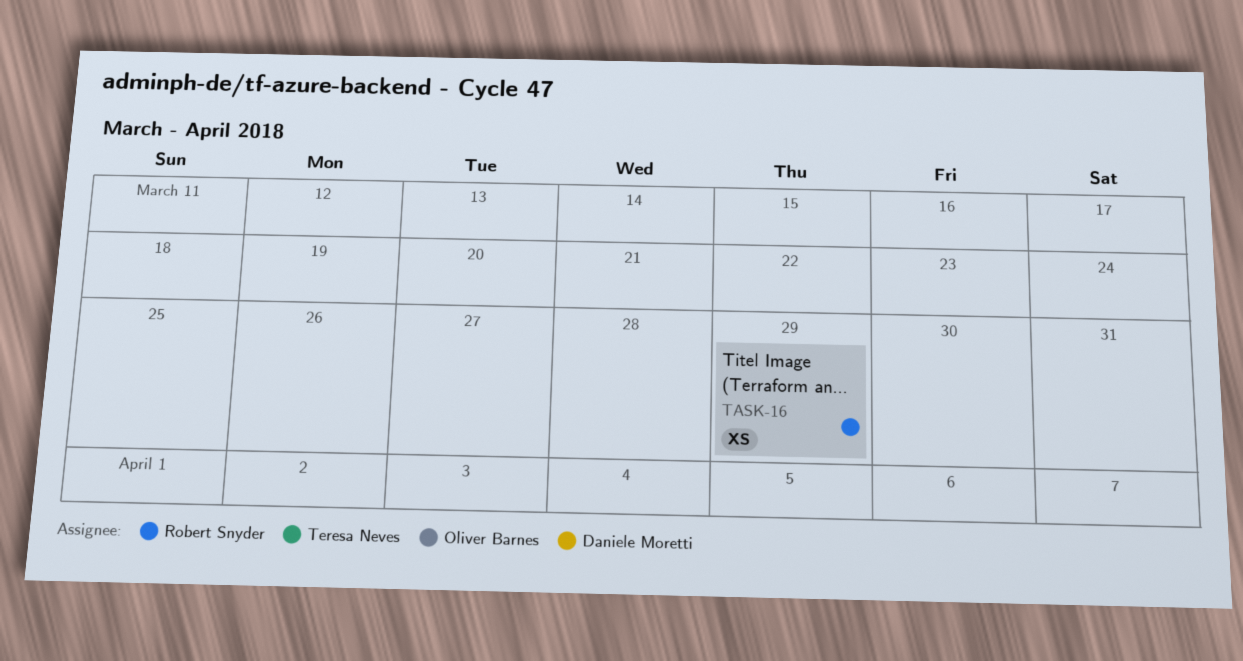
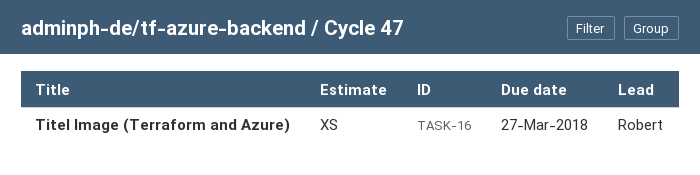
TASK-16, due: Mar 29 -> Mar 27

